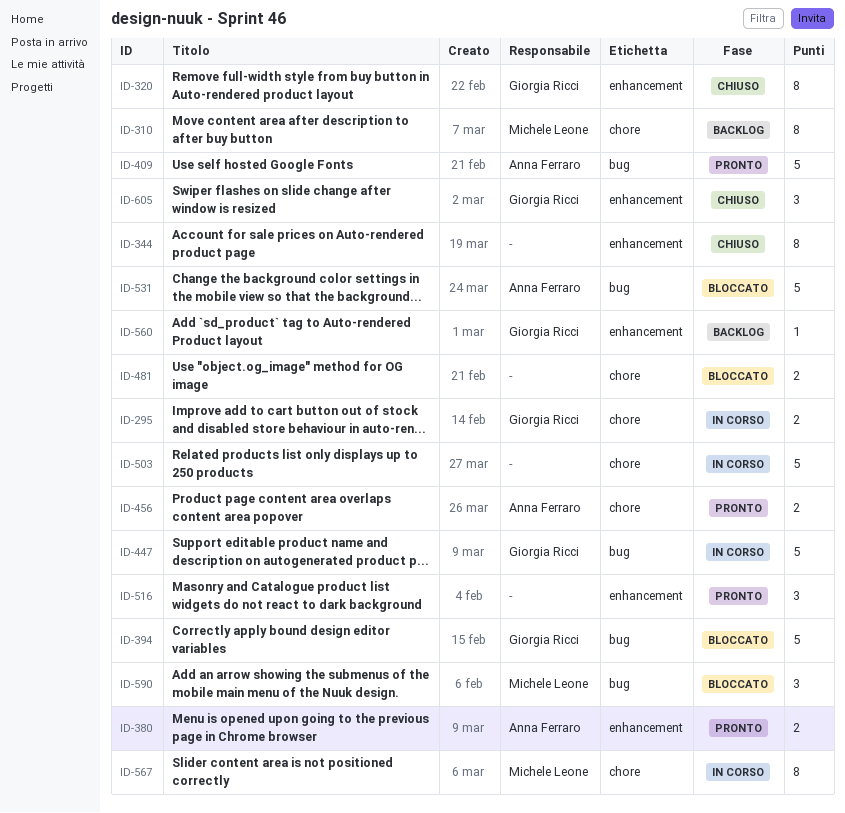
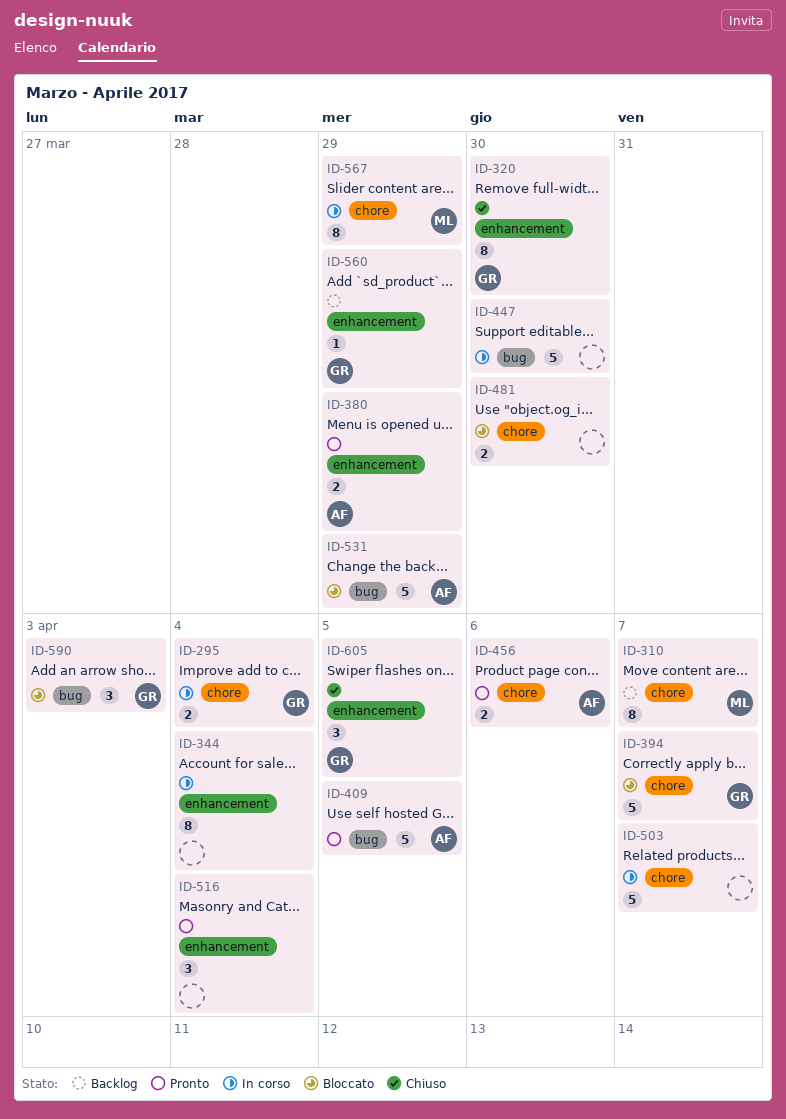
ID-344, status: Chiuso -> In corso
ID-394, label: bug -> chore
ID-447, owner: Giorgia Ricci -> none
ID-590, owner: Michele Leone -> Giorgia Ricci

